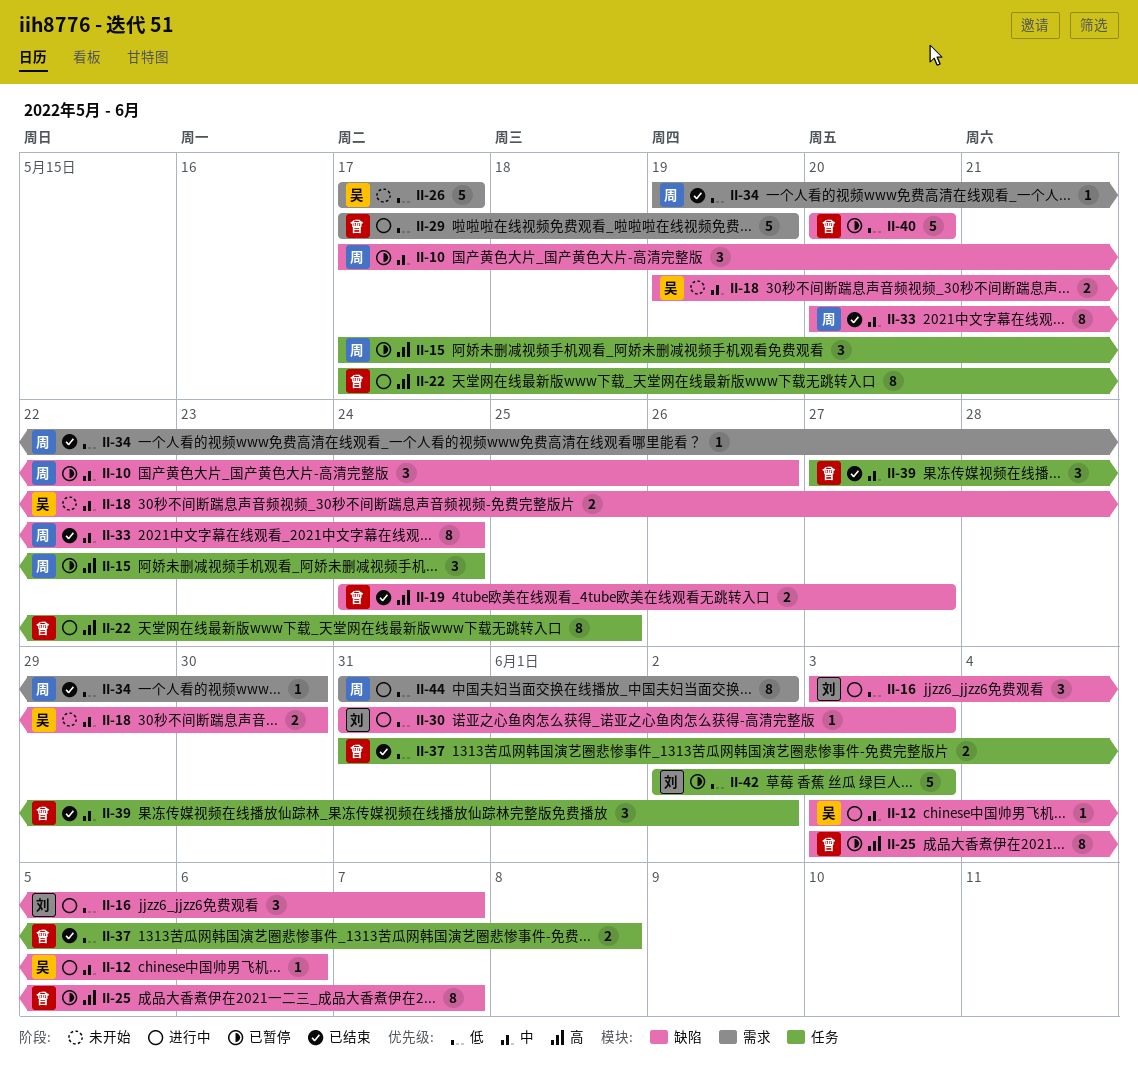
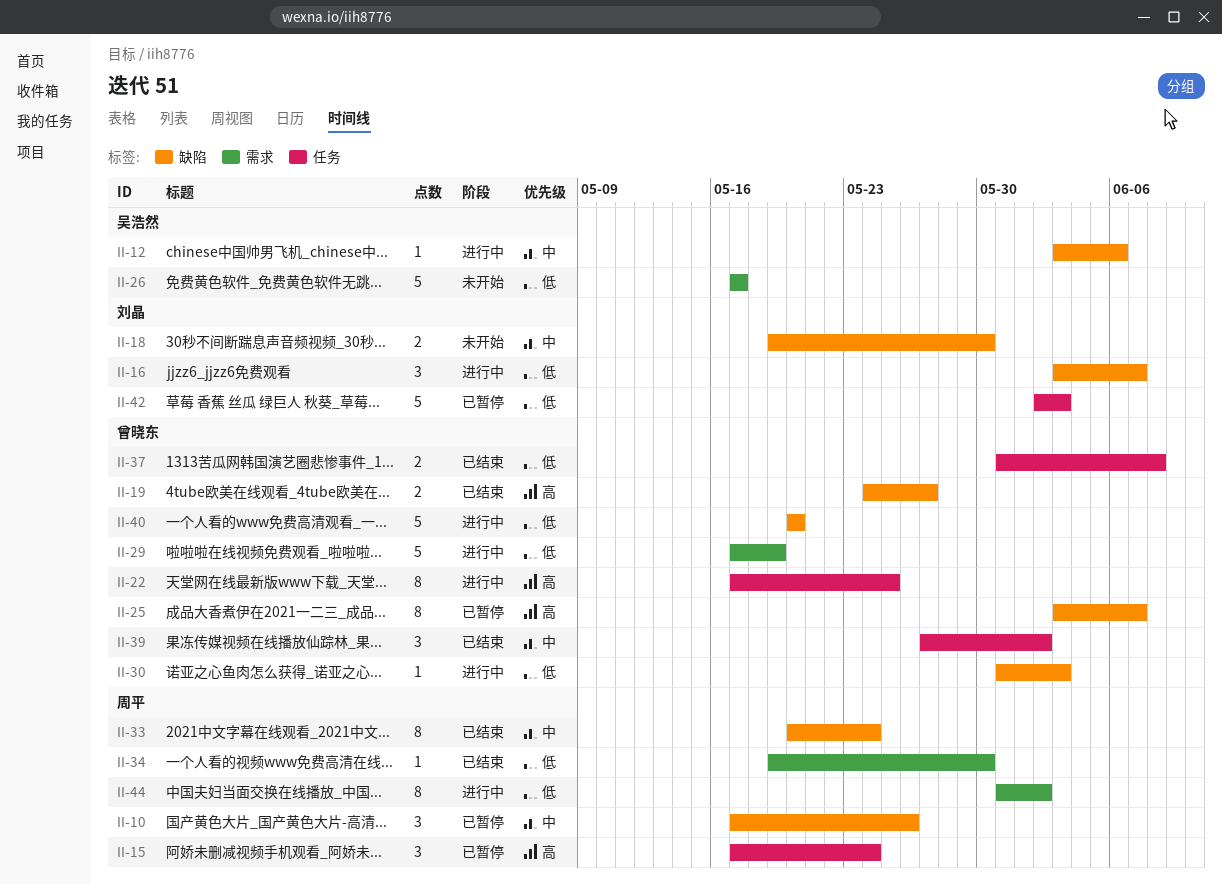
II-18, owner: 吴浩然 -> 刘晶
II-30, owner: 刘晶 -> 曾晓东
II-40, status: 已暂停 -> 进行中

